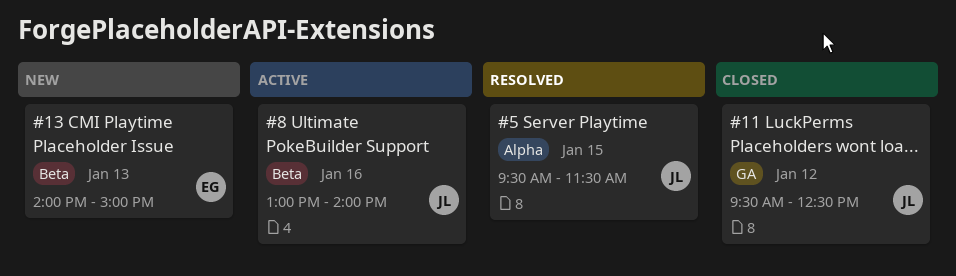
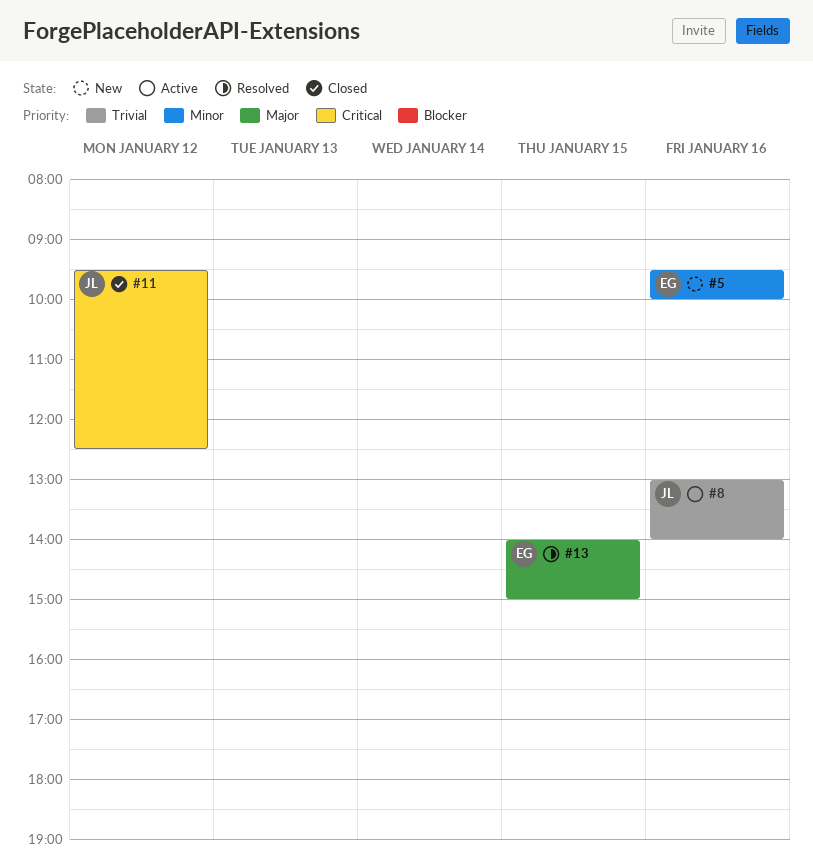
#5, status: Resolved -> New
#5, owner: JL -> EG
#5, day: Jan 15 -> Jan 16
#5, ends: 11:30 -> 10:00
#13, status: New -> Resolved
#13, day: Jan 13 -> Jan 15

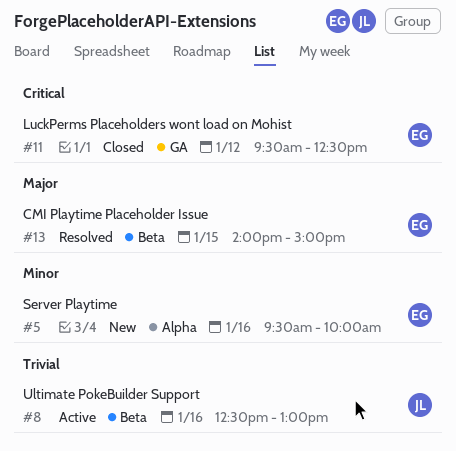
#8, begins: 13:00 -> 12:30
#8, ends: 14:00 -> 13:00
#11, owner: JL -> EG

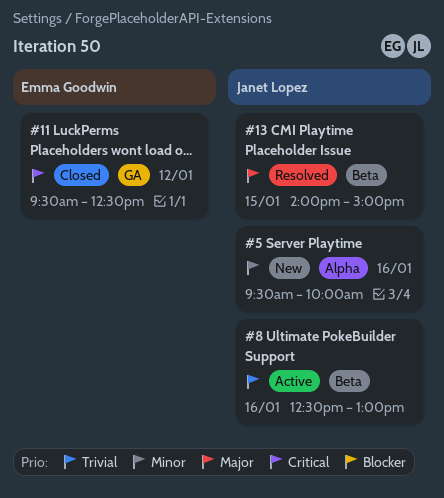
#5, owner: Emma Goodwin -> Janet Lopez
#13, owner: Emma Goodwin -> Janet Lopez

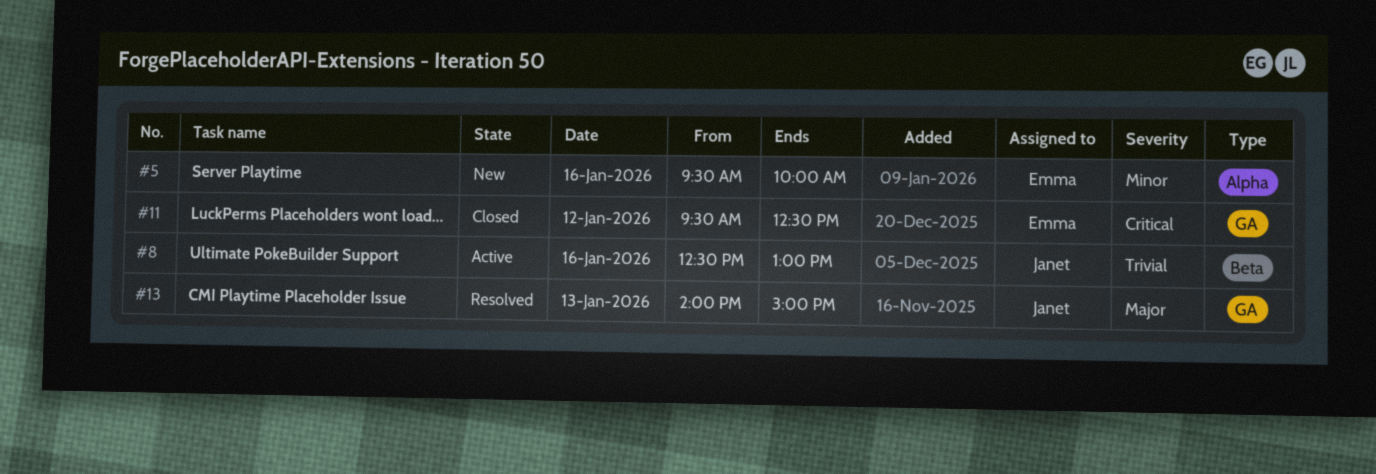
#5, owner: Janet Lopez -> Emma Goodwin
#13, label: Beta -> GA
#13, day: Jan 15 -> Jan 13

